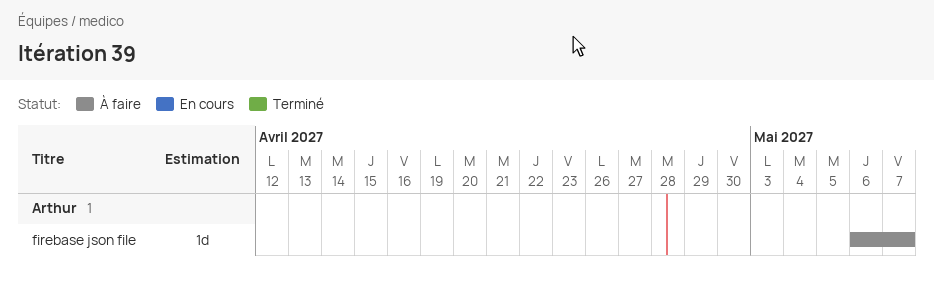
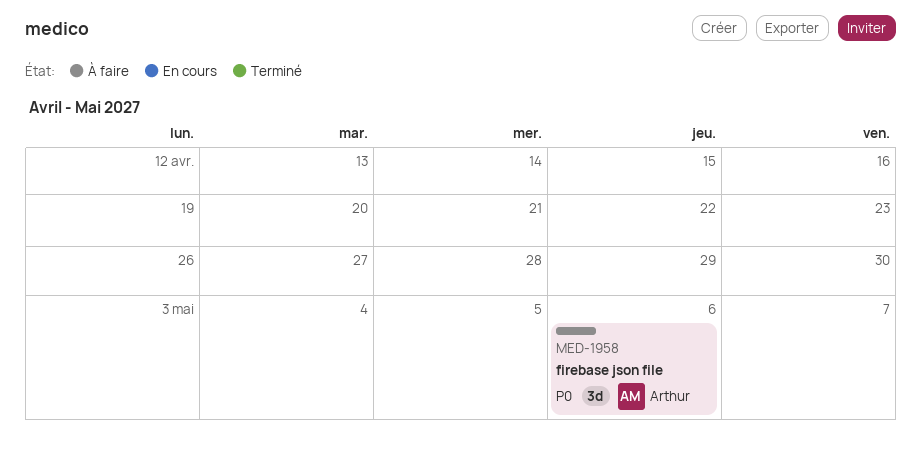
firebase json file, estimate: 1d -> 3d
firebase json file, due: May 7 -> May 6

